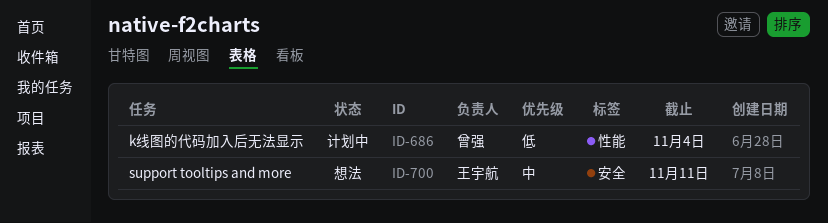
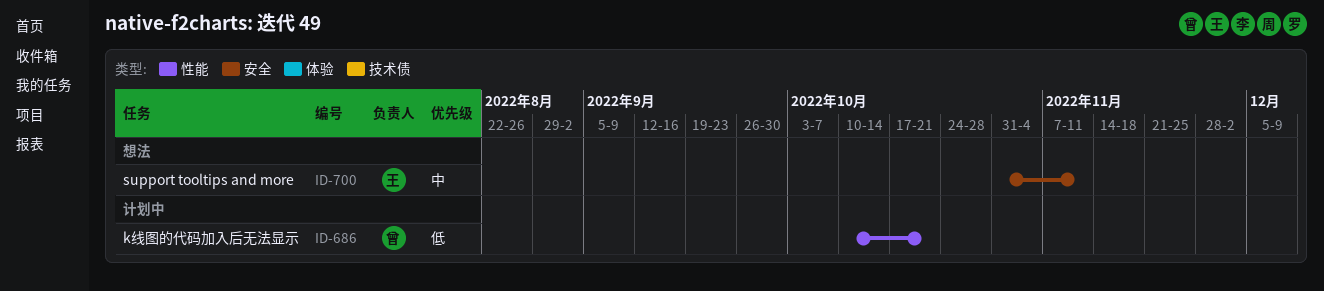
ID-686, due: Nov 4 -> Oct 21

